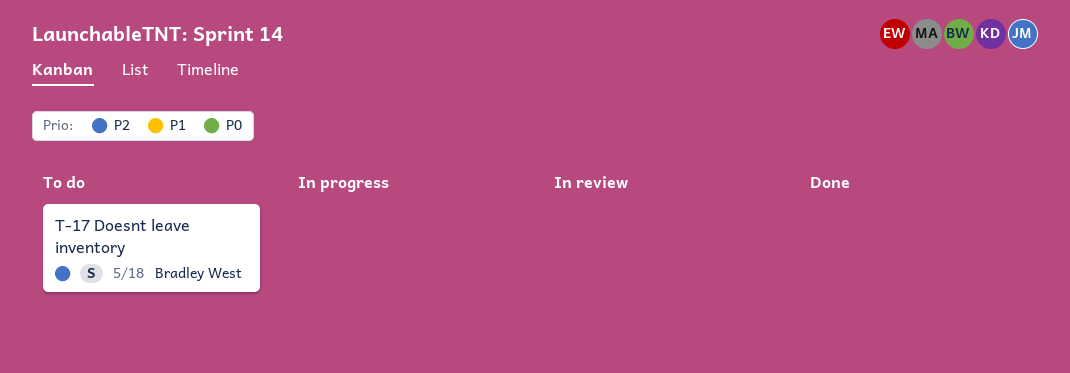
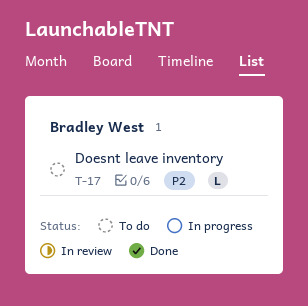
T-17, estimate: S -> L

